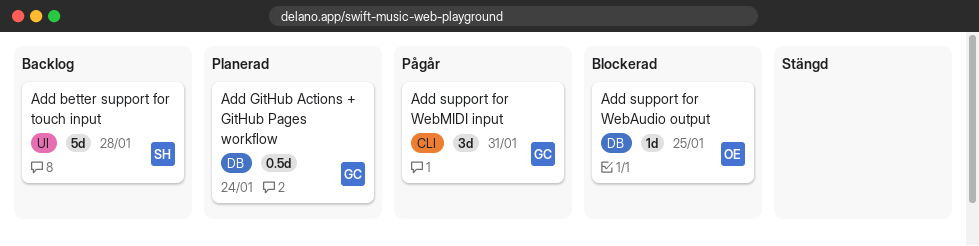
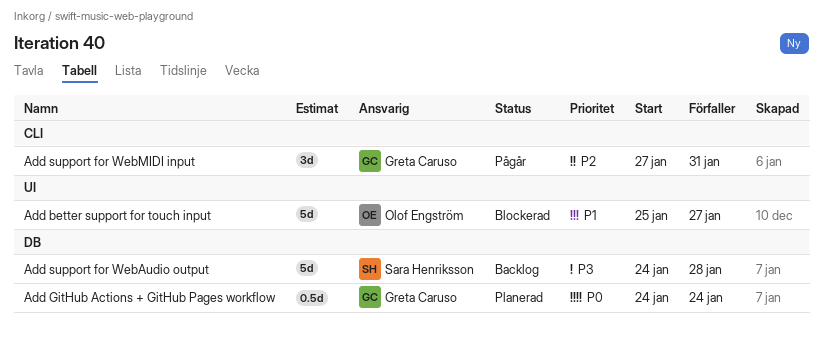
Add better support for touch input, status: Backlog -> Blockerad
Add better support for touch input, owner: Sara Henriksson -> Olof Engström
Add better support for touch input, due: Jan 28 -> Jan 27
Add support for WebAudio output, status: Blockerad -> Backlog
Add support for WebAudio output, owner: Olof Engström -> Sara Henriksson
Add support for WebAudio output, estimate: 1d -> 5d
Add support for WebAudio output, due: Jan 25 -> Jan 28

